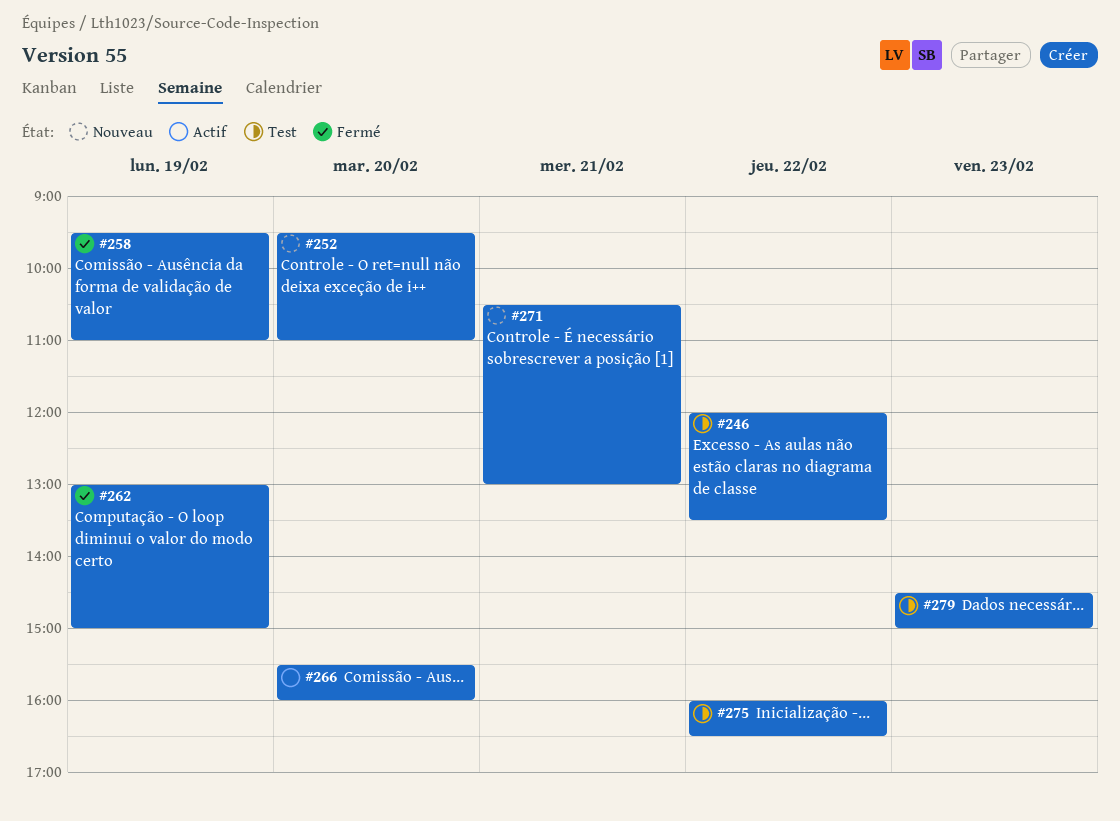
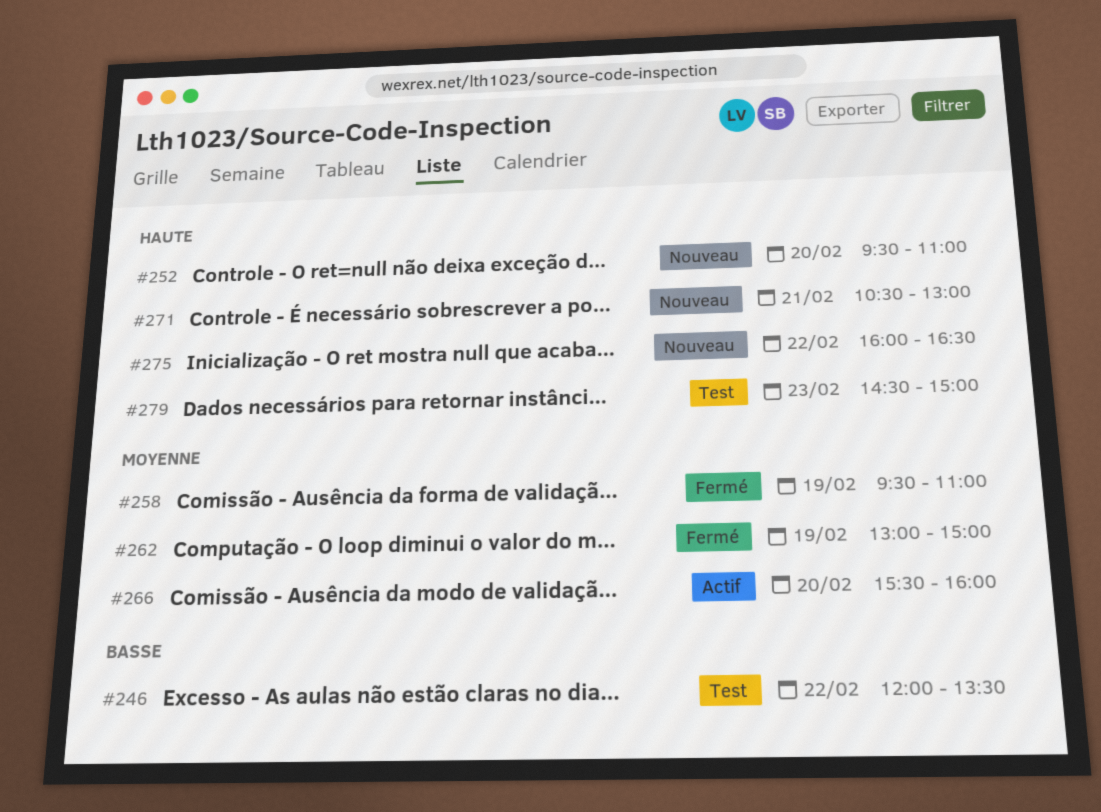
#275, status: Test -> Nouveau

